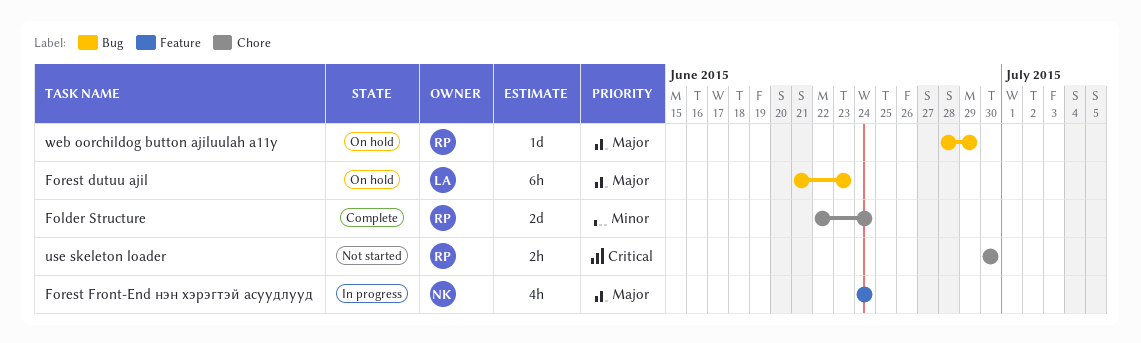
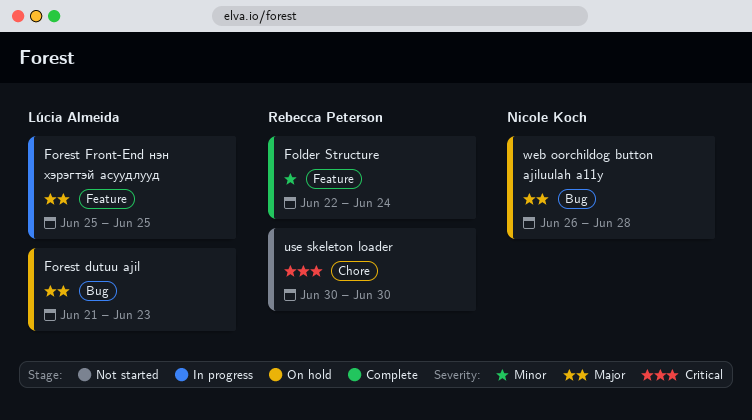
Folder Structure, label: Chore -> Feature
Forest Front-End нэн хэрэгтэй асуудлууд, owner: Nicole Koch -> Lúcia Almeida
Forest Front-End нэн хэрэгтэй асуудлууд, start: Jun 24 -> Jun 25
Forest Front-End нэн хэрэгтэй асуудлууд, due: Jun 24 -> Jun 25
web oorchildog button ajiluulah a11y, owner: Rebecca Peterson -> Nicole Koch
web oorchildog button ajiluulah a11y, start: Jun 28 -> Jun 26
web oorchildog button ajiluulah a11y, due: Jun 29 -> Jun 28

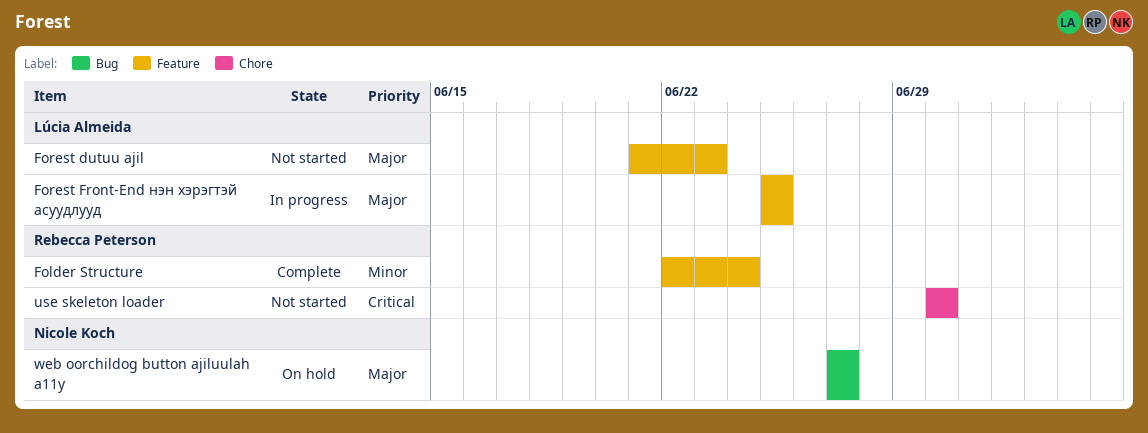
Forest dutuu ajil, status: On hold -> Not started
Forest dutuu ajil, label: Bug -> Feature
web oorchildog button ajiluulah a11y, start: Jun 26 -> Jun 27
web oorchildog button ajiluulah a11y, due: Jun 28 -> Jun 27

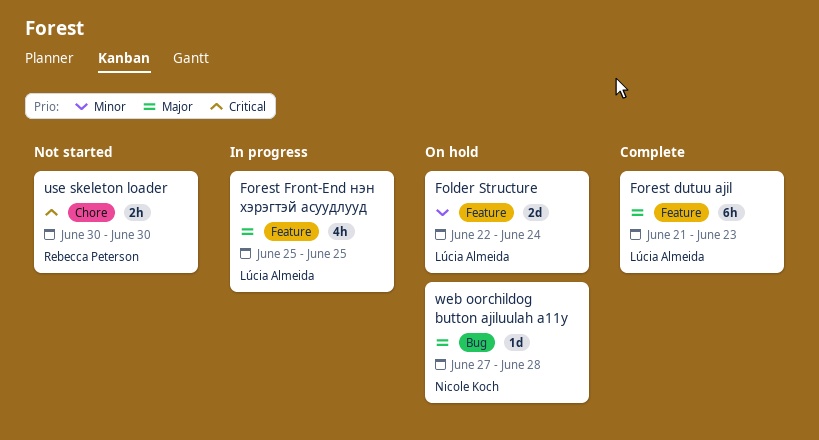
Folder Structure, status: Complete -> On hold
Folder Structure, owner: Rebecca Peterson -> Lúcia Almeida
Forest dutuu ajil, status: Not started -> Complete
web oorchildog button ajiluulah a11y, due: Jun 27 -> Jun 28

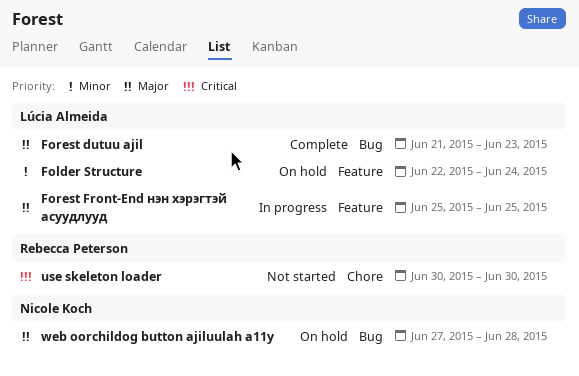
Forest dutuu ajil, label: Feature -> Bug

